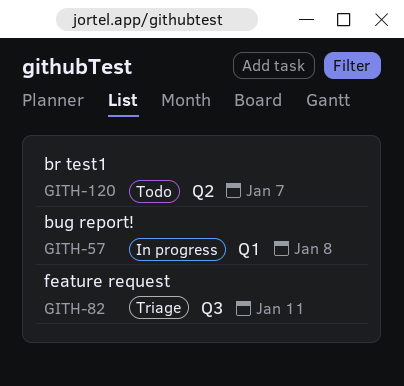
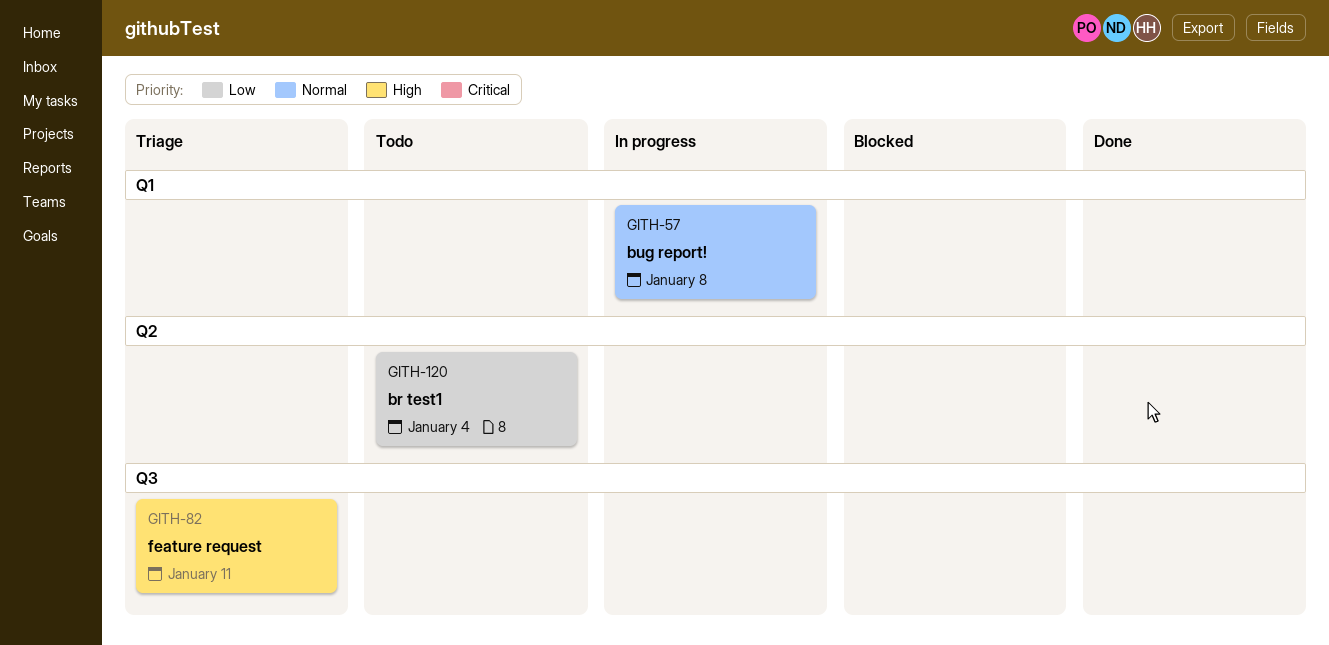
GITH-120, due: Jan 7 -> Jan 4

